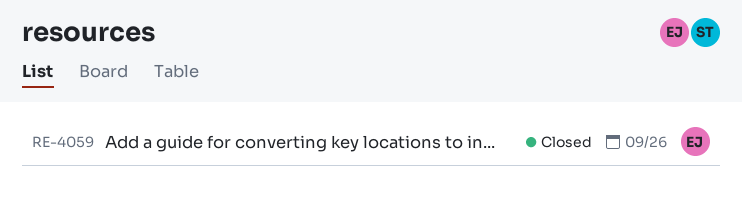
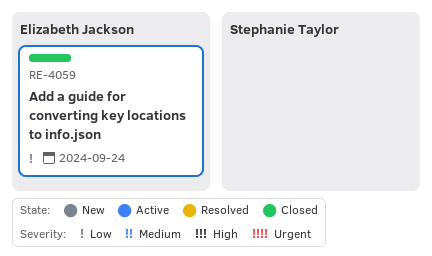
RE-4059, due: Sep 26 -> Sep 24

